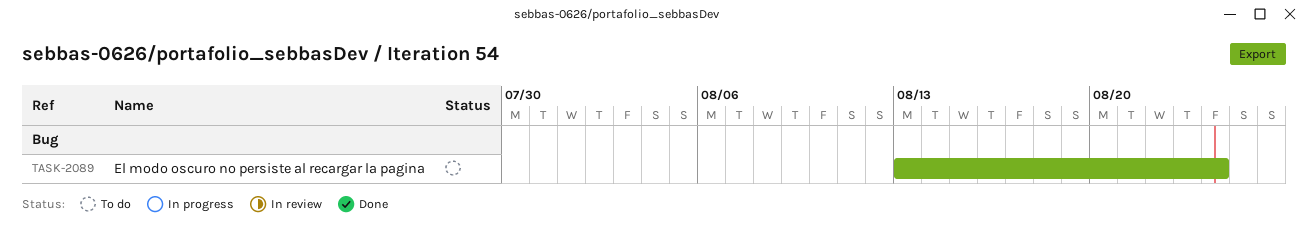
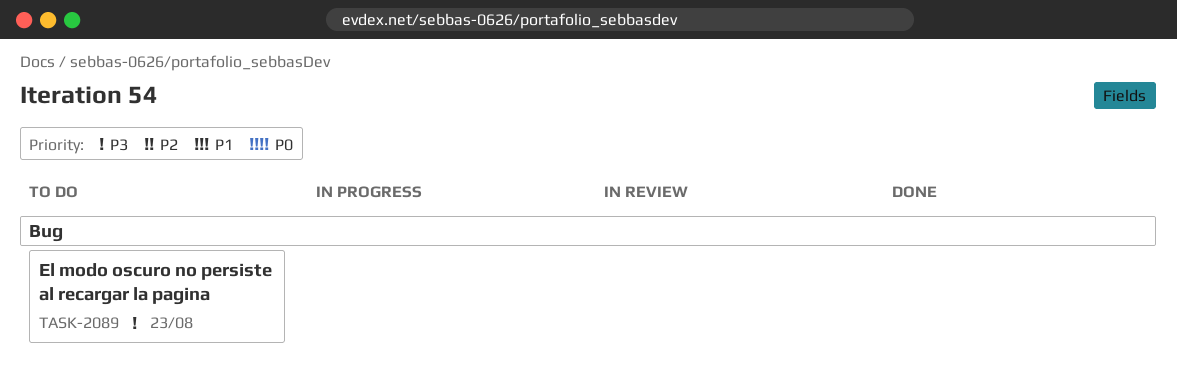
TASK-2089, due: Aug 24 -> Aug 23

